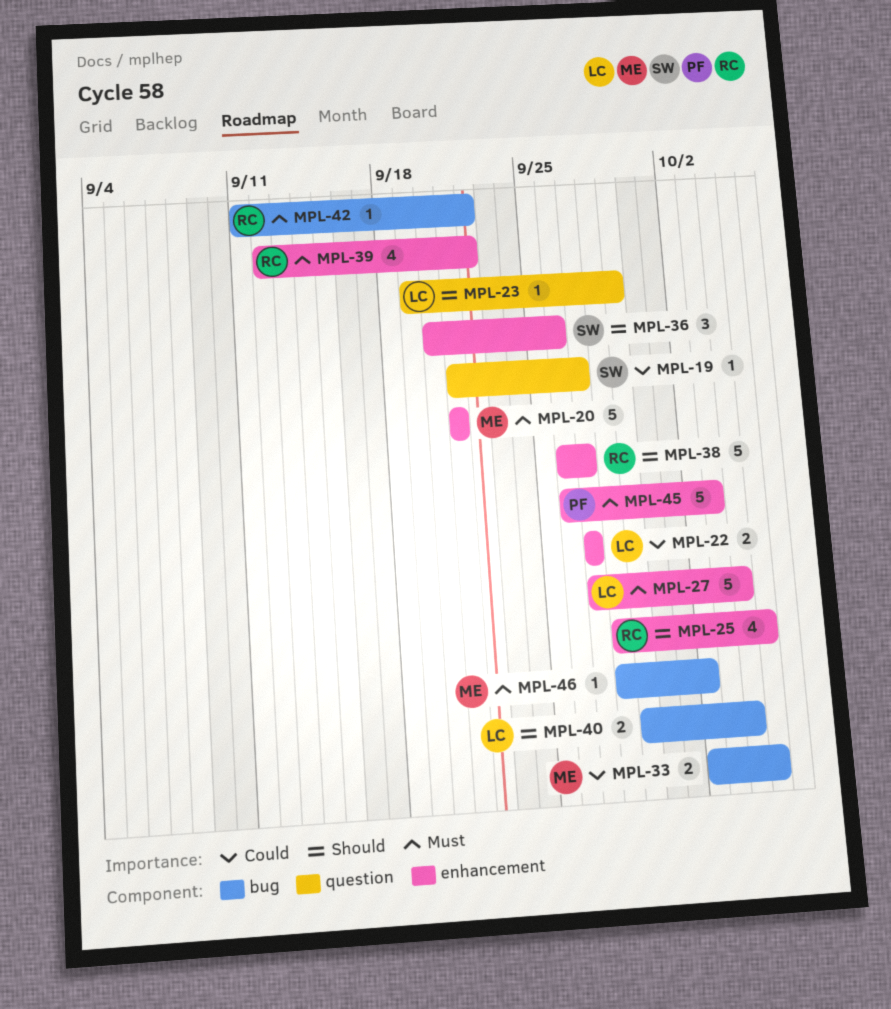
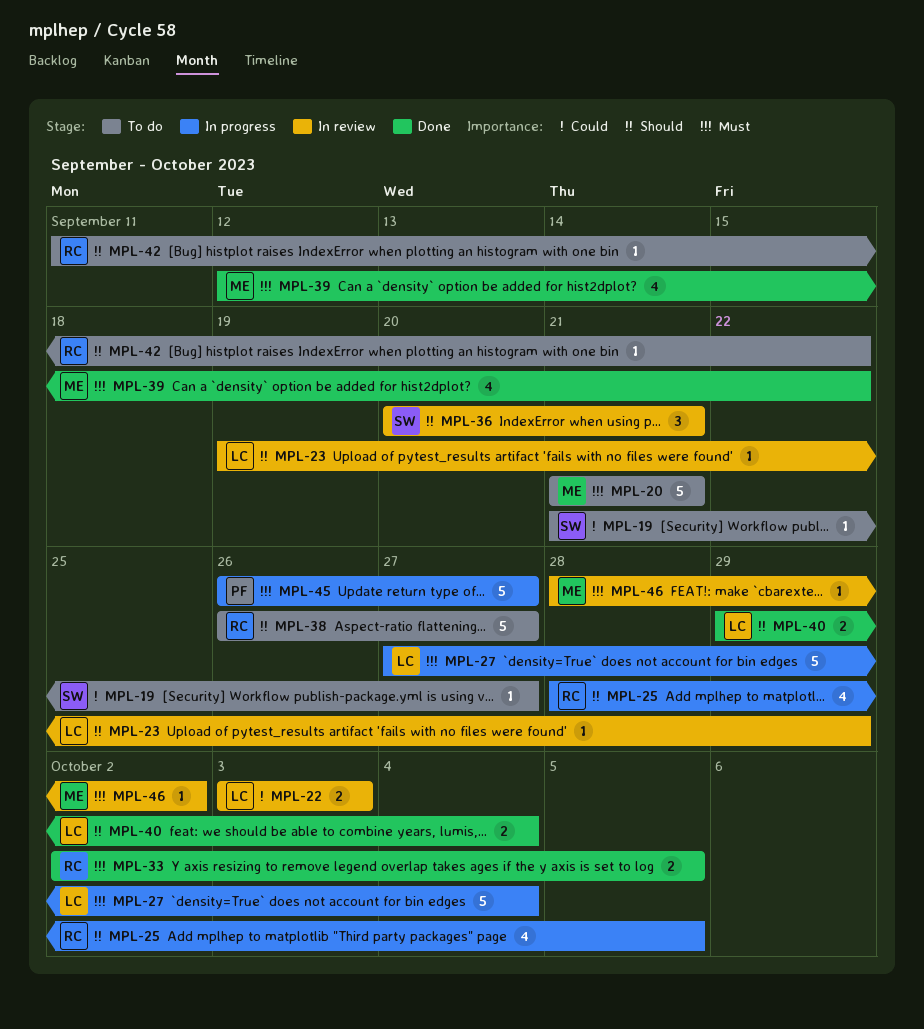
MPL-22, start: Sep 27 -> Oct 3
MPL-22, due: Sep 27 -> Oct 3
MPL-33, owner: ME -> RC
MPL-33, priority: Could -> Must
MPL-36, due: Sep 26 -> Sep 21
MPL-39, owner: RC -> ME
MPL-42, priority: Must -> Should
MPL-45, due: Oct 3 -> Sep 27

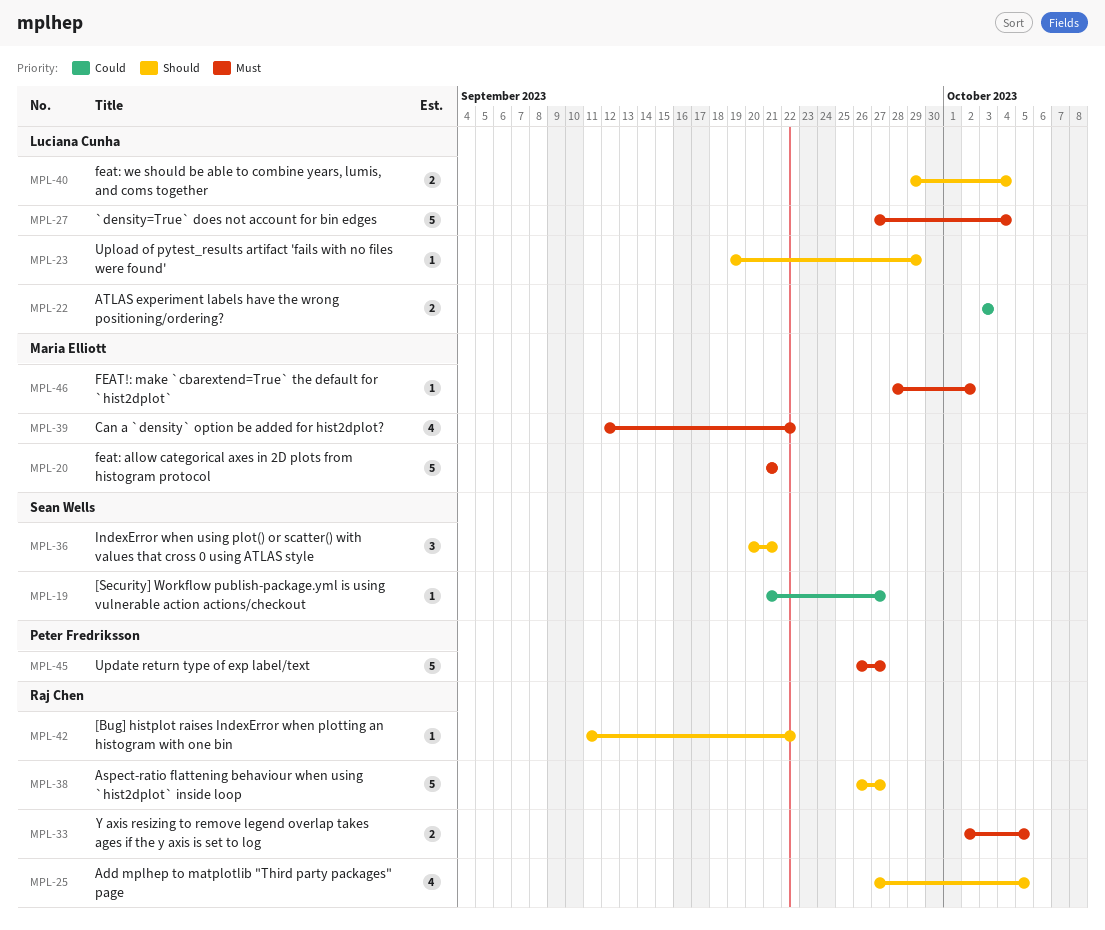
MPL-25, start: Sep 28 -> Sep 27

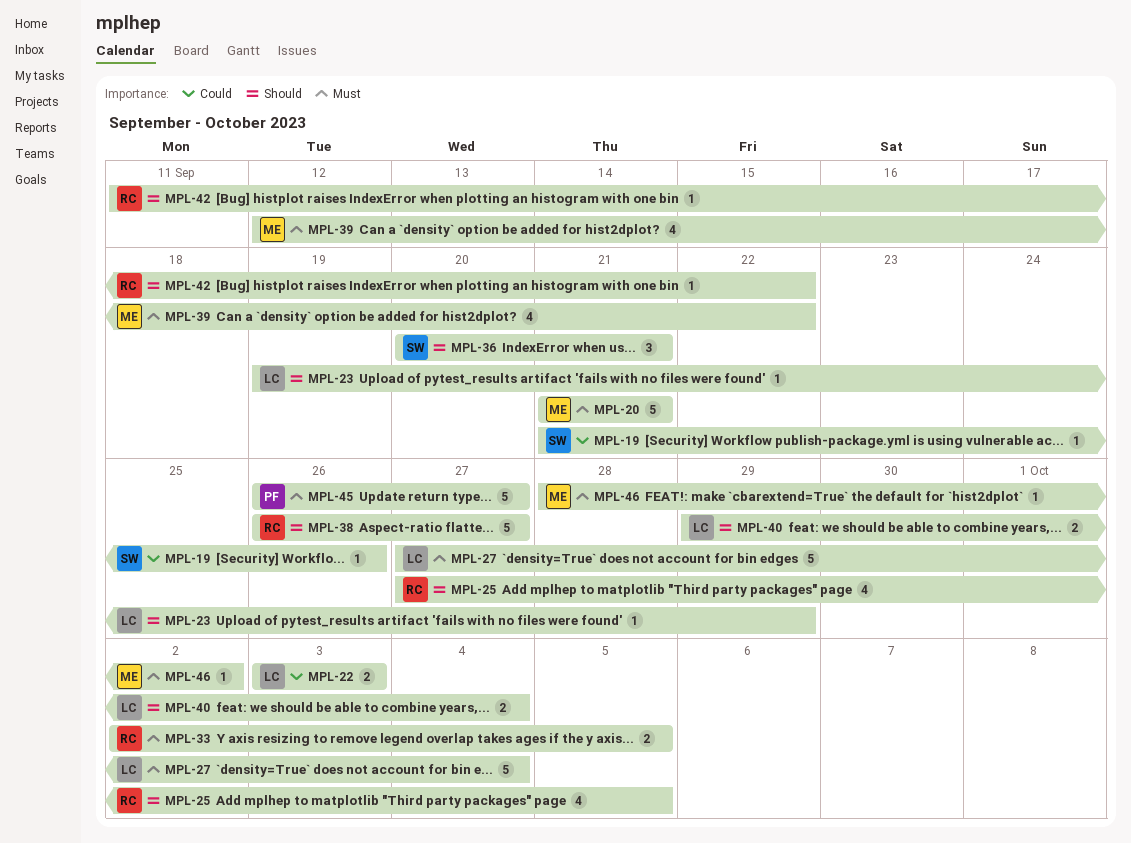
MPL-19, due: Sep 27 -> Sep 26

